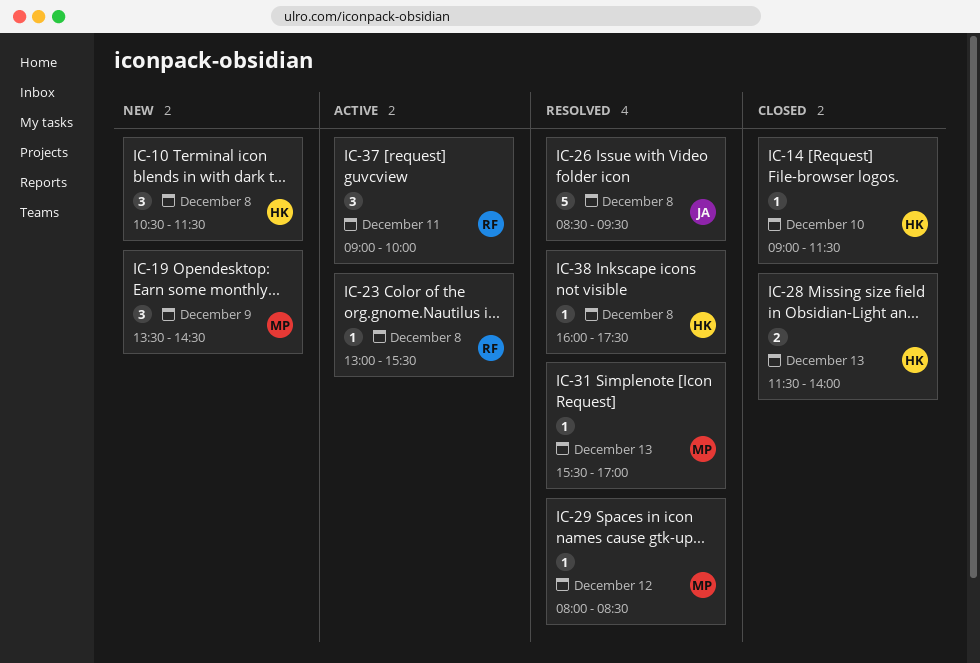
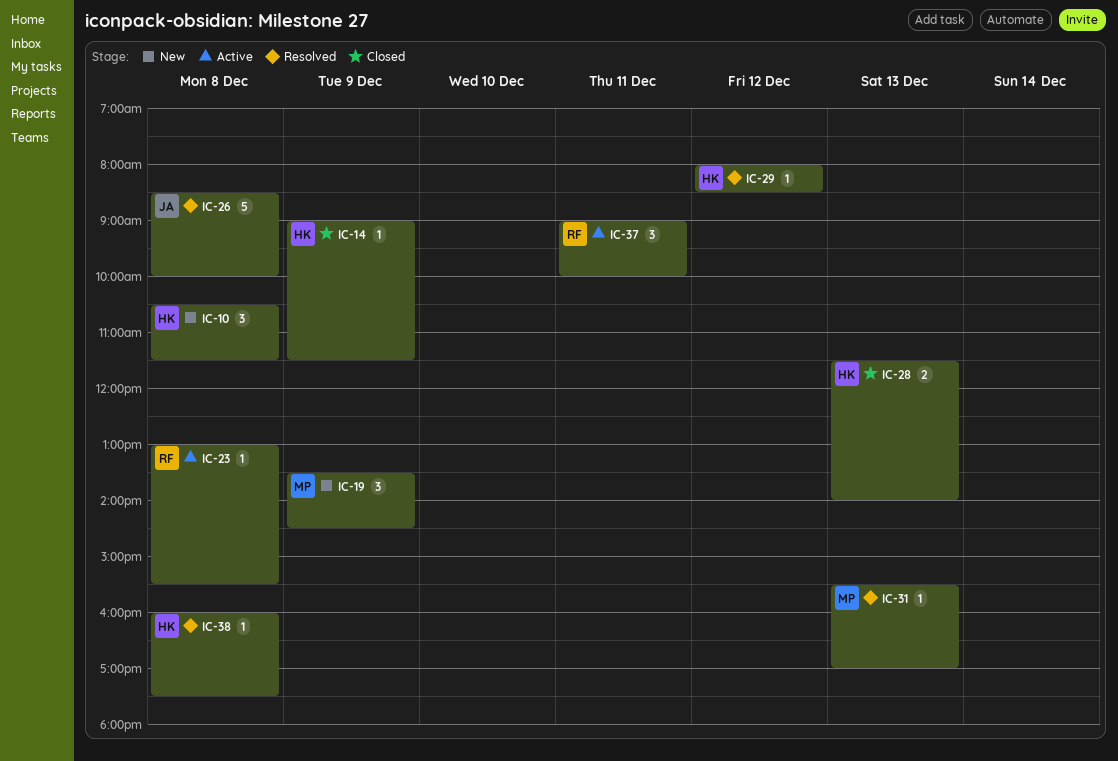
IC-14, day: Dec 10 -> Dec 9
IC-26, ends: 09:30 -> 10:00
IC-29, owner: MP -> HK

